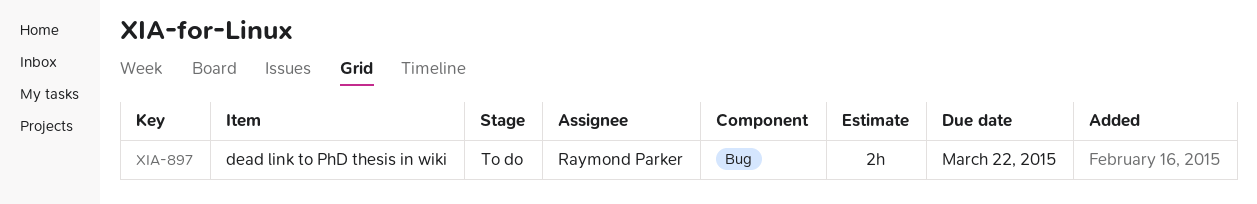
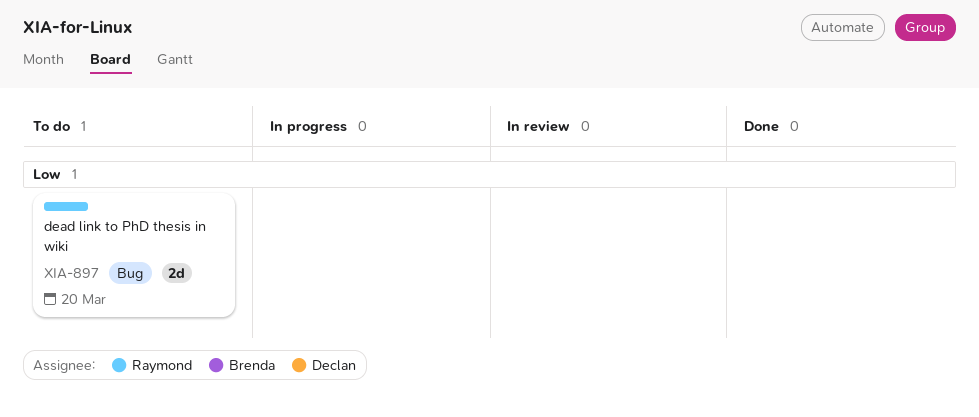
XIA-897, estimate: 2h -> 2d
XIA-897, due: Mar 22 -> Mar 20

